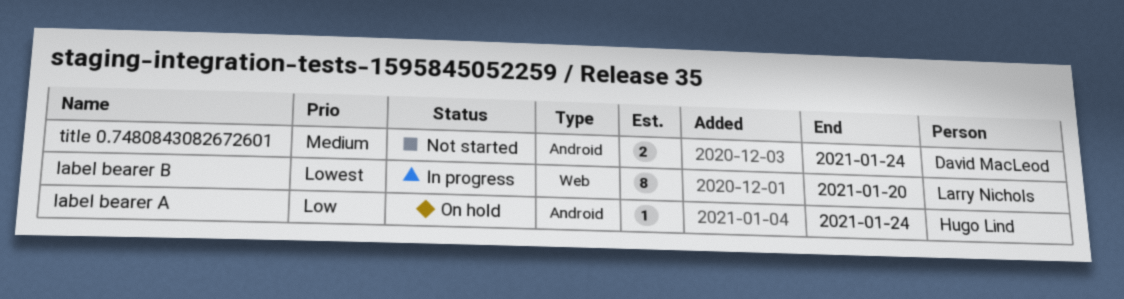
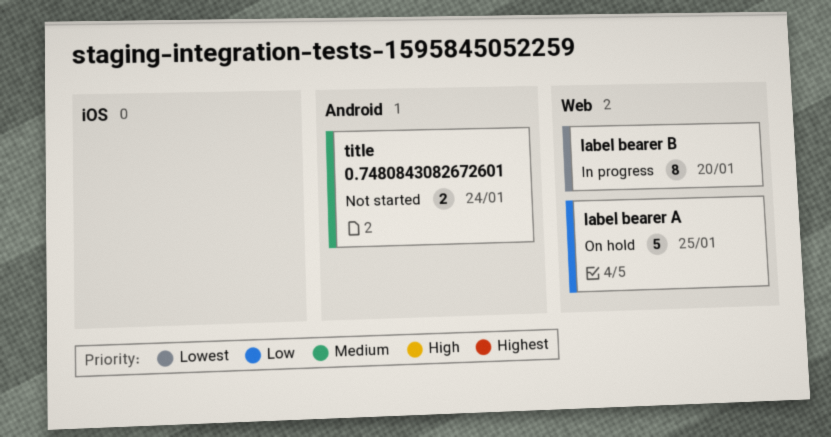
label bearer A, label: Android -> Web
label bearer A, estimate: 1 -> 5
label bearer A, due: Jan 24 -> Jan 25

